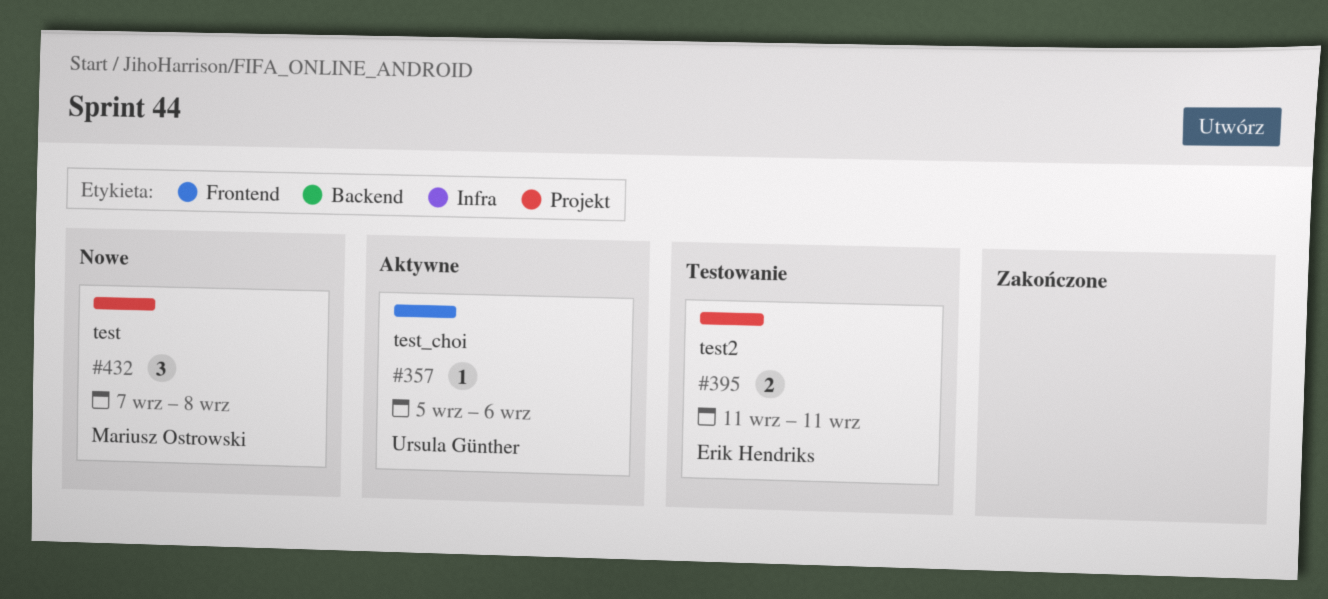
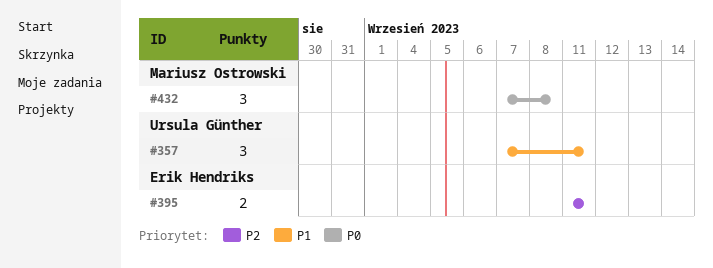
#357, estimate: 1 -> 3
#357, start: Sep 5 -> Sep 7
#357, due: Sep 6 -> Sep 11

